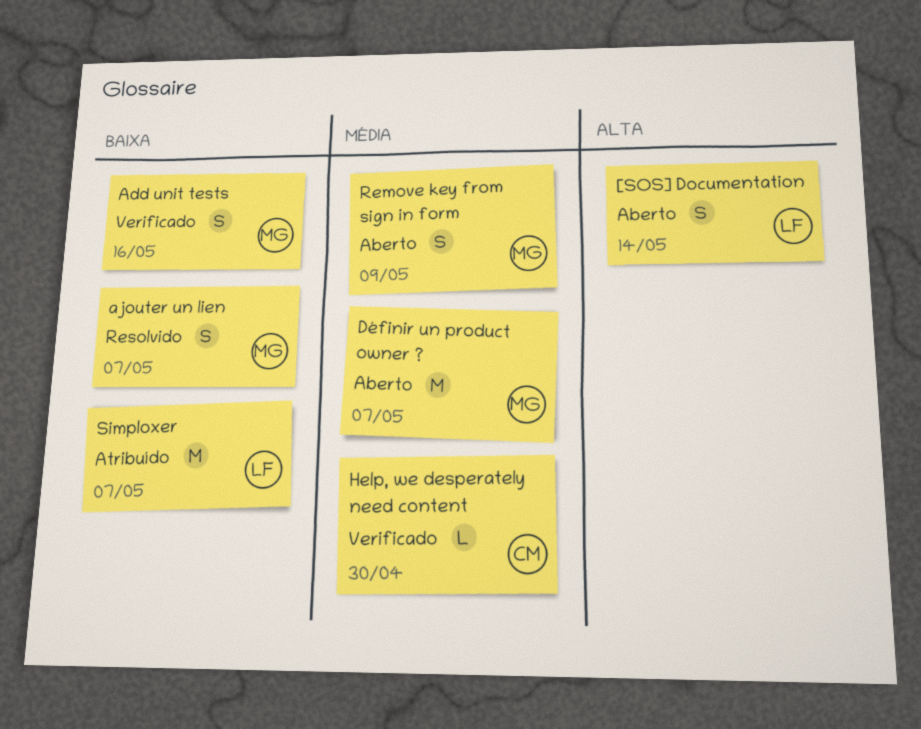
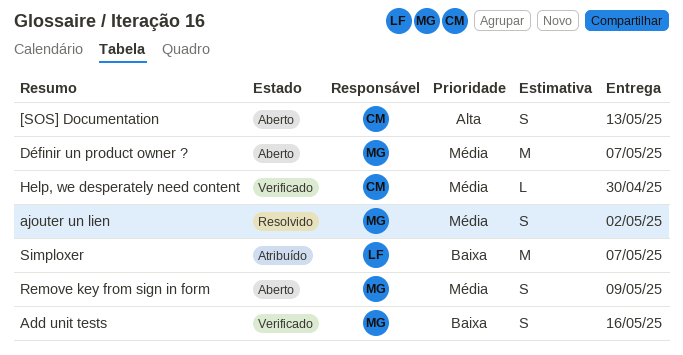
[SOS] Documentation, owner: LF -> CM
[SOS] Documentation, due: May 14 -> May 13
ajouter un lien, priority: Baixa -> Média
ajouter un lien, due: May 7 -> May 2

